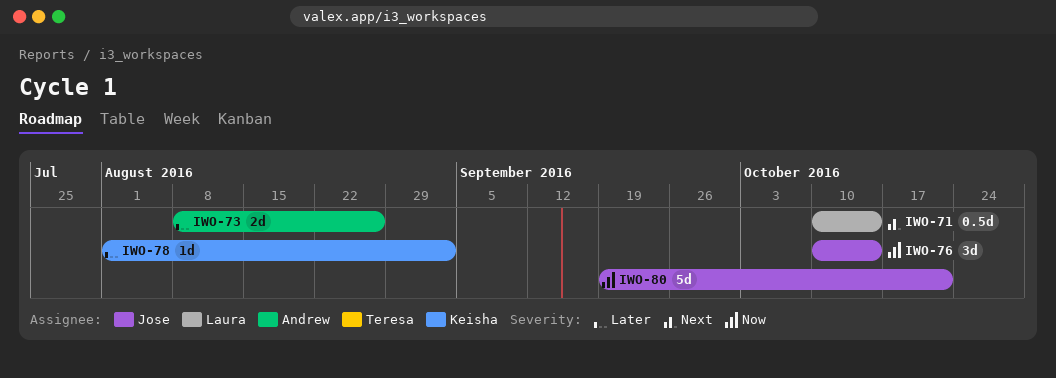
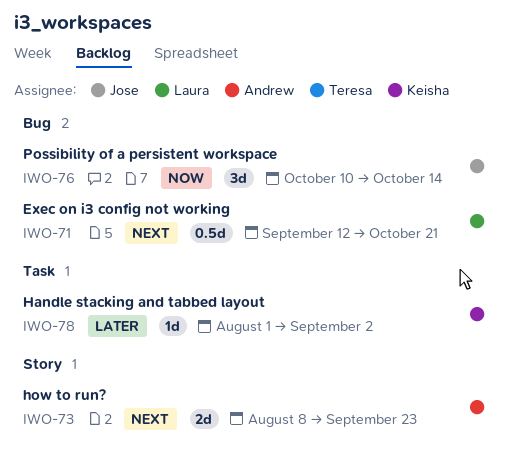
IWO-71, start: Oct 10 -> Sep 12
IWO-71, due: Oct 14 -> Oct 21
IWO-73, priority: Later -> Next
IWO-73, due: Aug 26 -> Sep 23
IWO-80: present -> none

